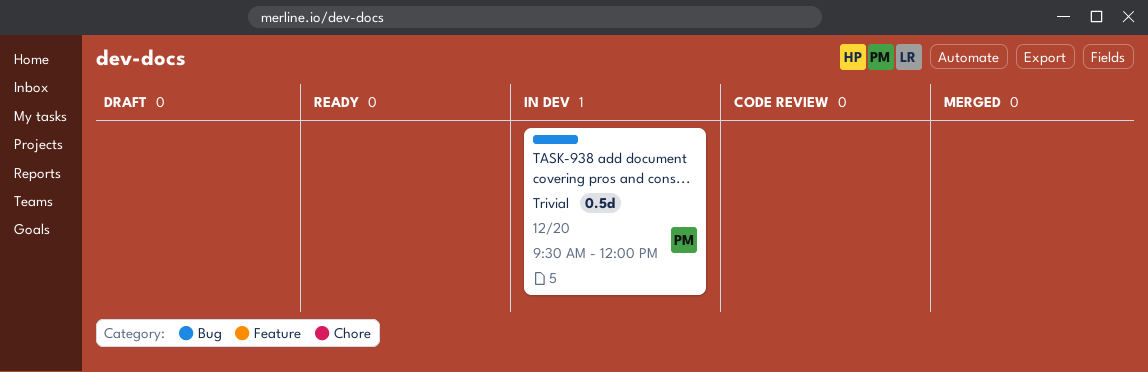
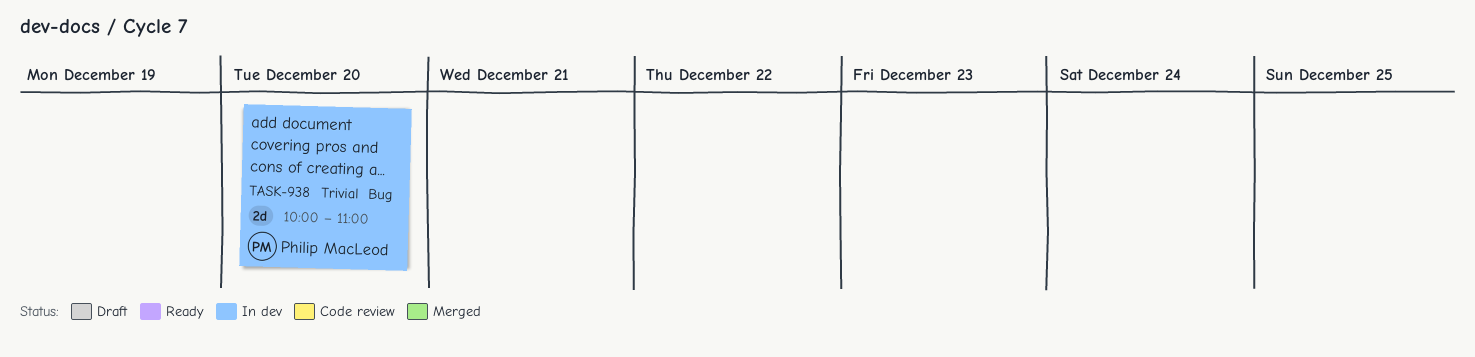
TASK-938, estimate: 0.5d -> 2d
TASK-938, begins: 09:30 -> 10:00
TASK-938, ends: 12:00 -> 11:00

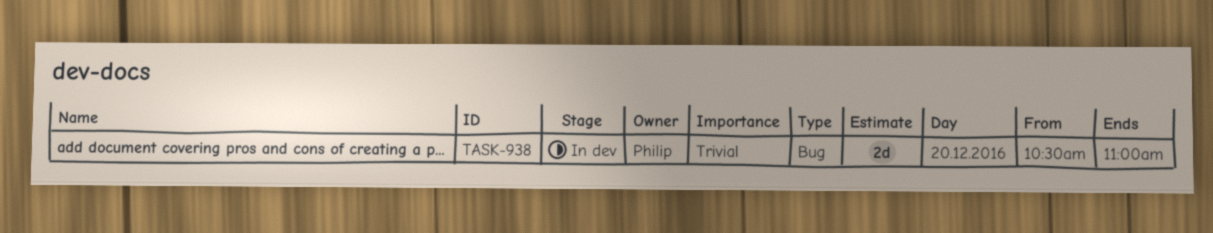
TASK-938, begins: 10:00 -> 10:30

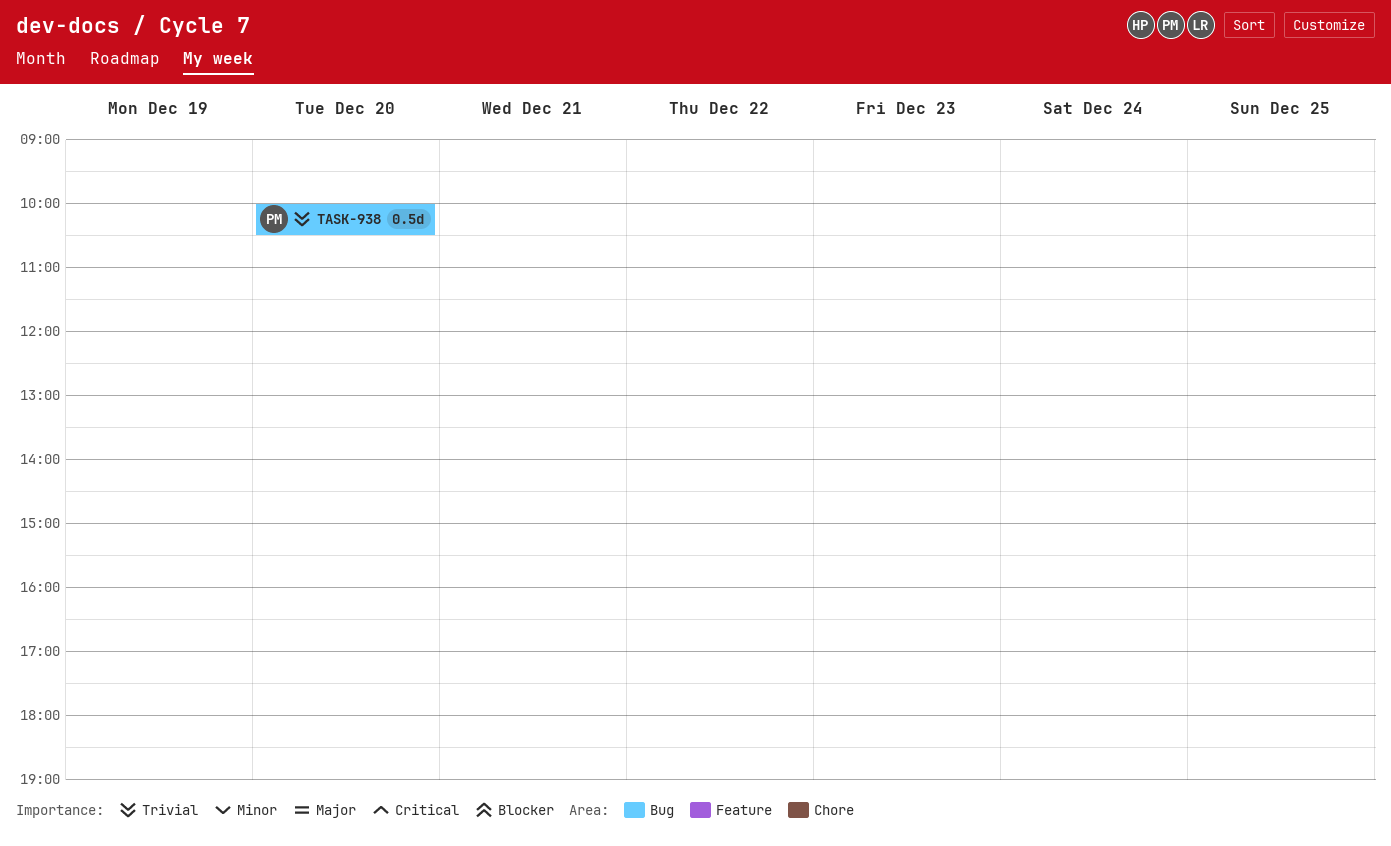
TASK-938, estimate: 2d -> 0.5d
TASK-938, begins: 10:30 -> 10:00
TASK-938, ends: 11:00 -> 10:30

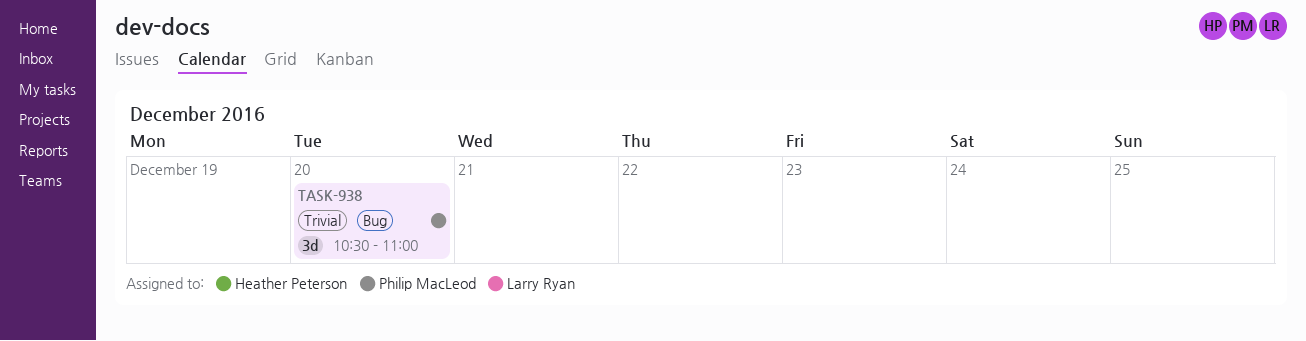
TASK-938, estimate: 0.5d -> 3d
TASK-938, begins: 10:00 -> 10:30
TASK-938, ends: 10:30 -> 11:00

